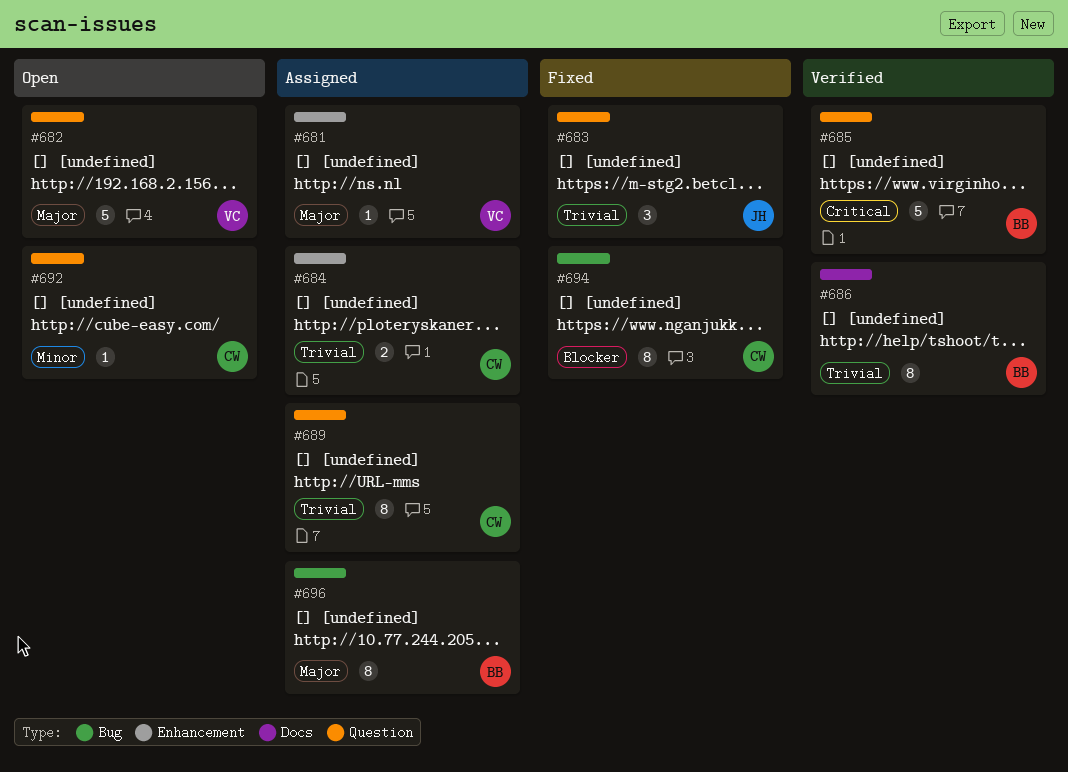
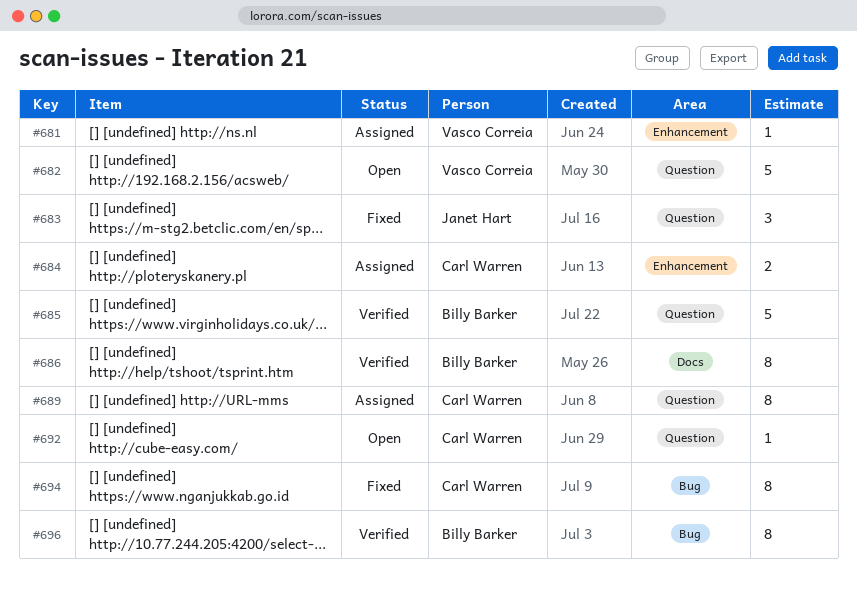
#696, status: Assigned -> Verified

